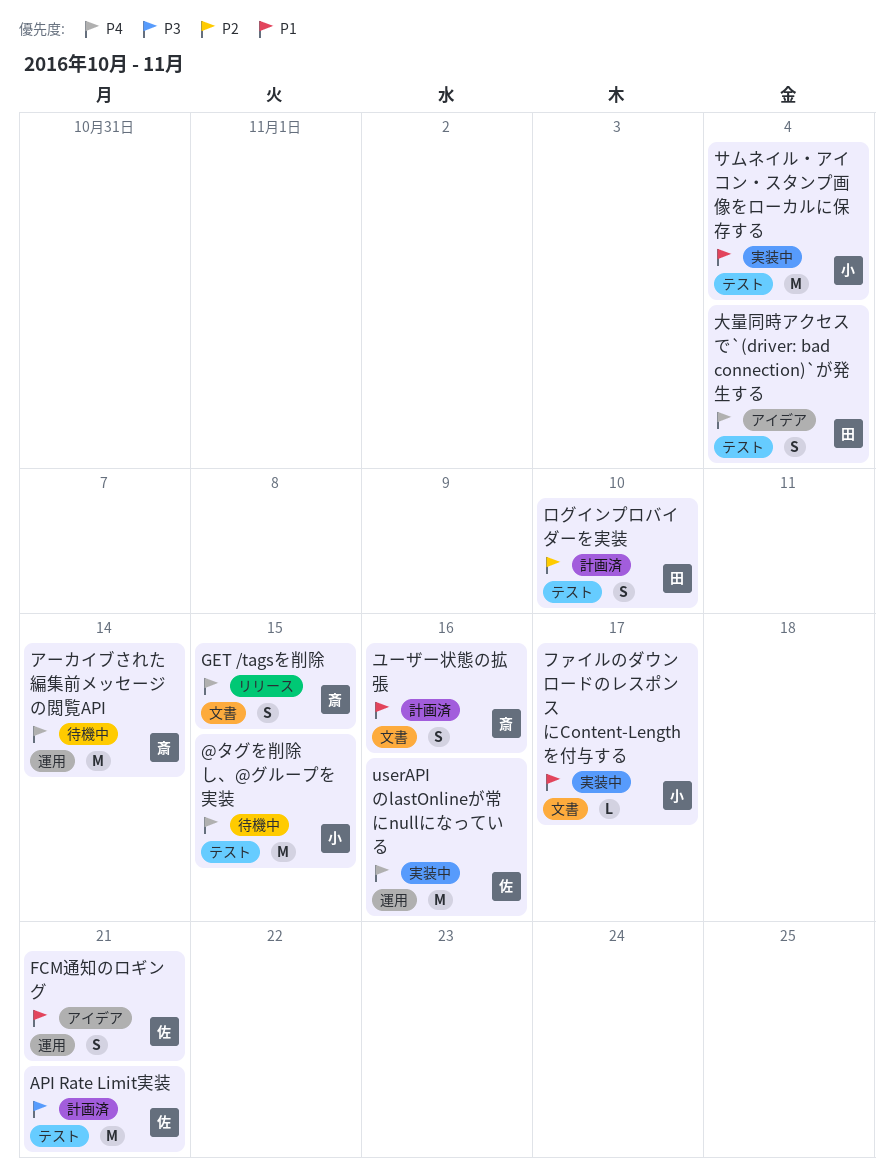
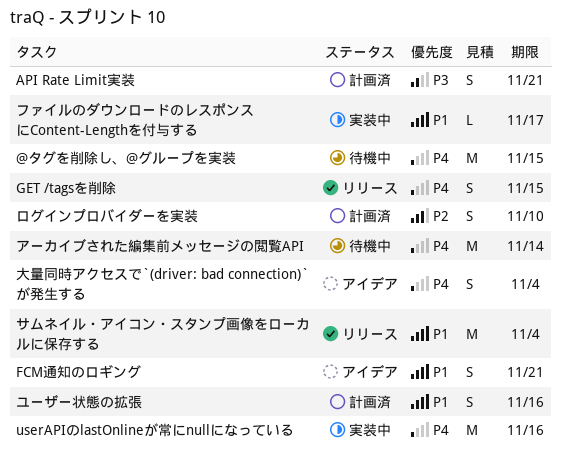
API Rate Limit実装, estimate: M -> S
サムネイル・アイコン・スタンプ画像をローカルに保存する, status: 実装中 -> リリース

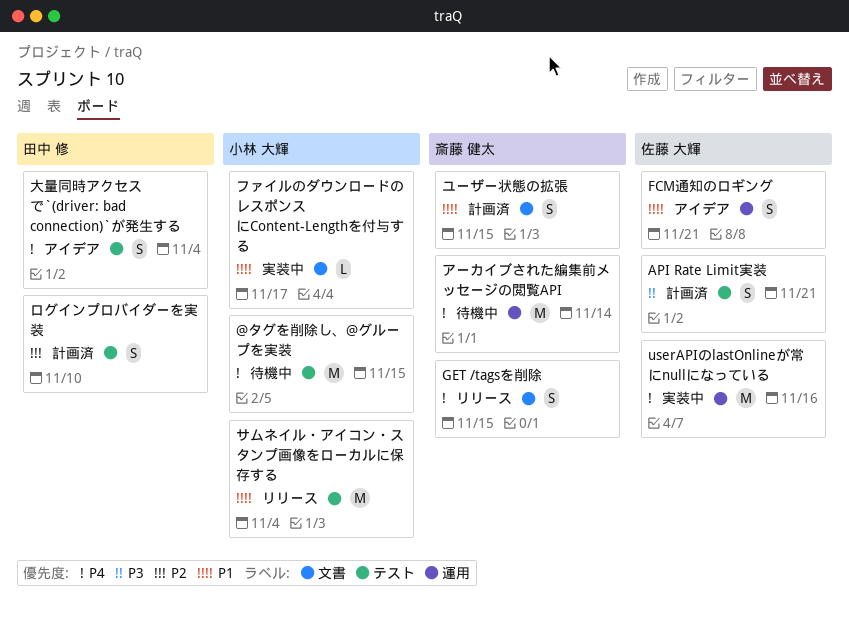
ユーザー状態の拡張, due: Nov 16 -> Nov 15

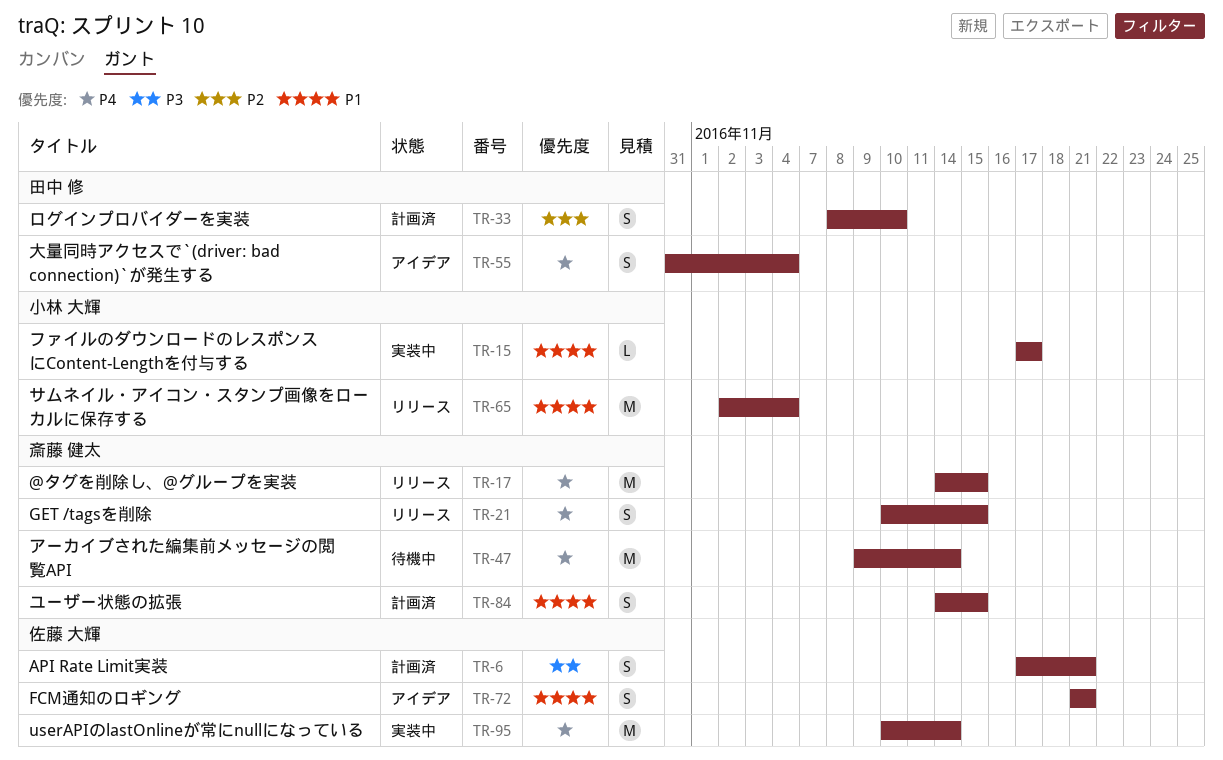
@タグを削除し、@グループを実装, status: 待機中 -> リリース
@タグを削除し、@グループを実装, owner: 小林 大輝 -> 斎藤 健太
userAPIのlastOnlineが常にnullになっている, due: Nov 16 -> Nov 14

